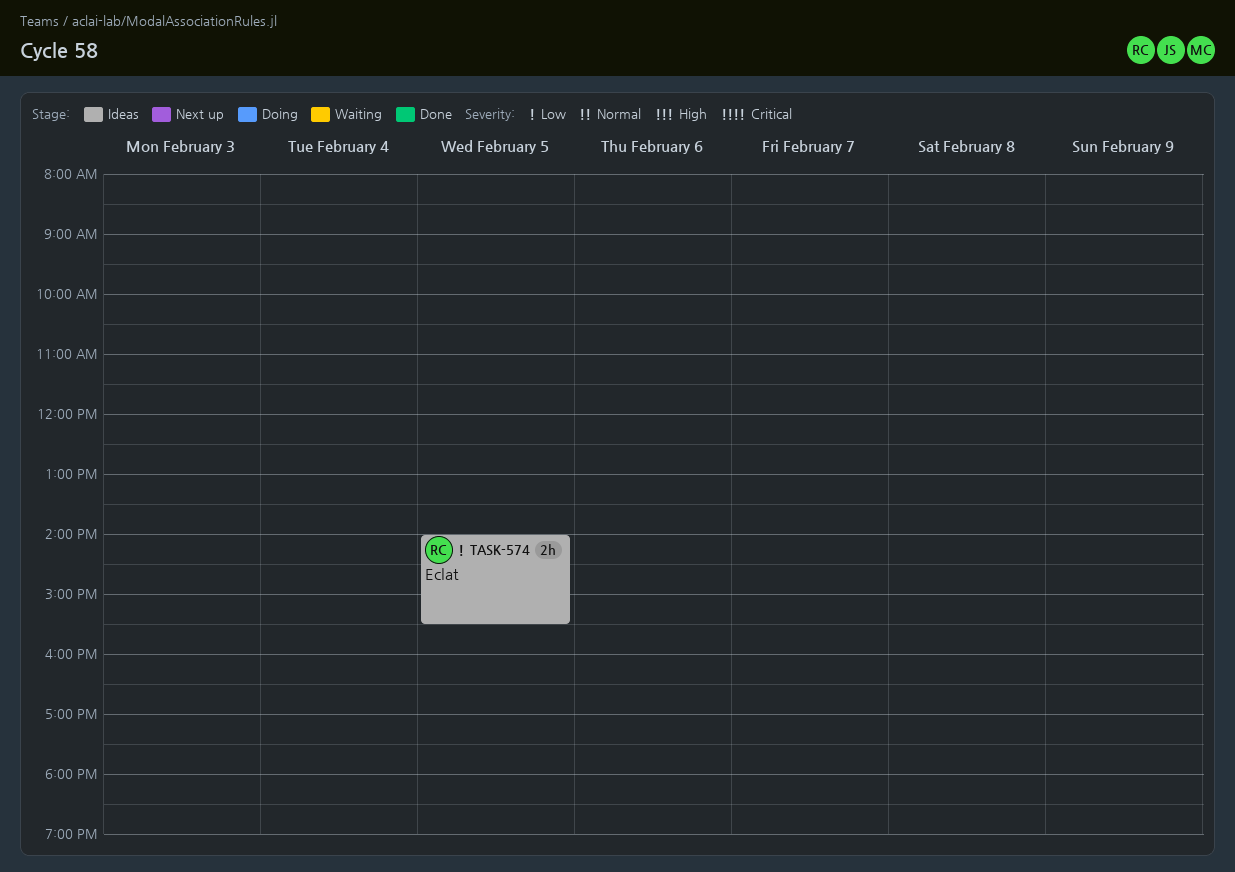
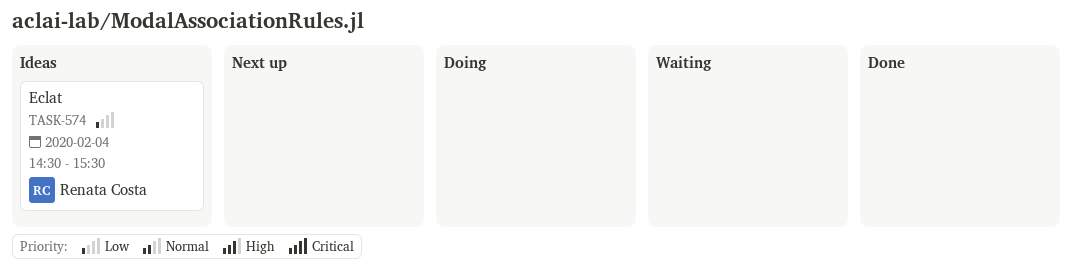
TASK-574, day: Feb 5 -> Feb 4
TASK-574, begins: 14:00 -> 14:30

